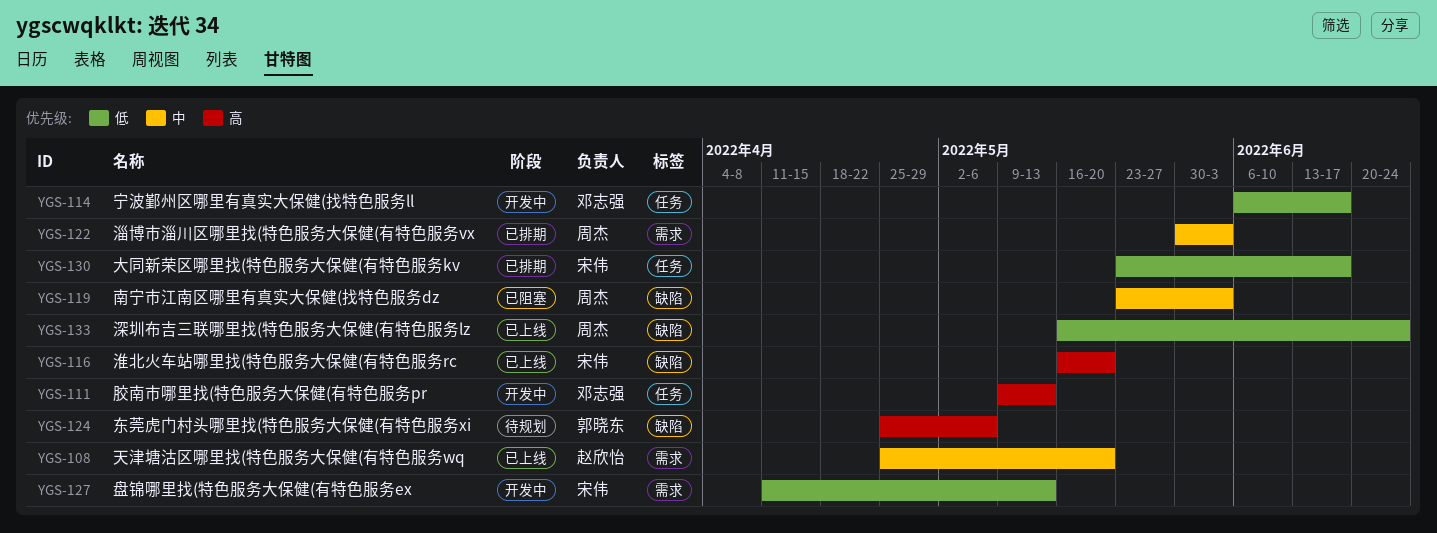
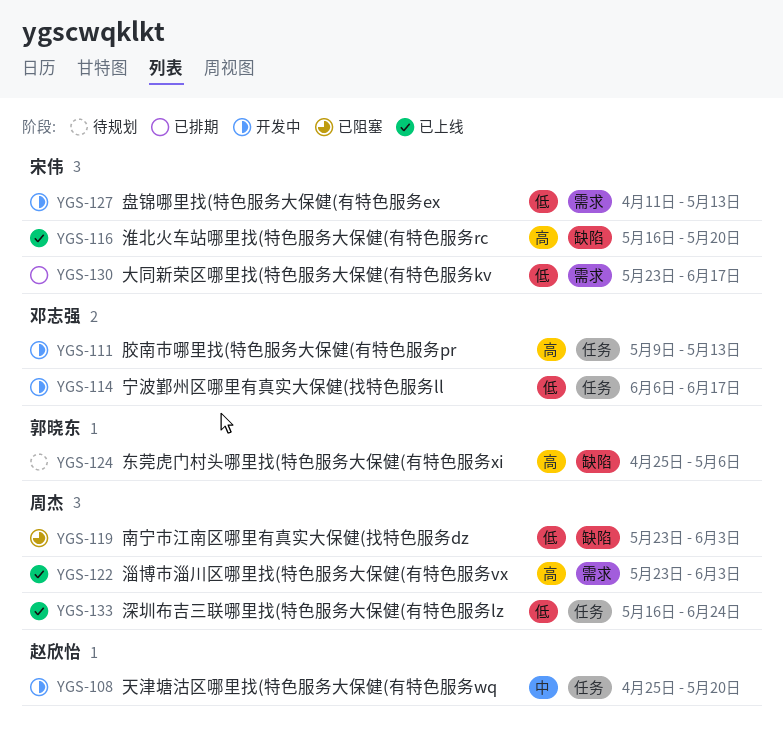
YGS-108, status: 已上线 -> 开发中
YGS-108, label: 需求 -> 任务
YGS-119, priority: 中 -> 低
YGS-122, status: 已排期 -> 已上线
YGS-122, priority: 中 -> 高
YGS-122, start: May 30 -> May 23
YGS-130, label: 任务 -> 需求
YGS-133, label: 缺陷 -> 任务

